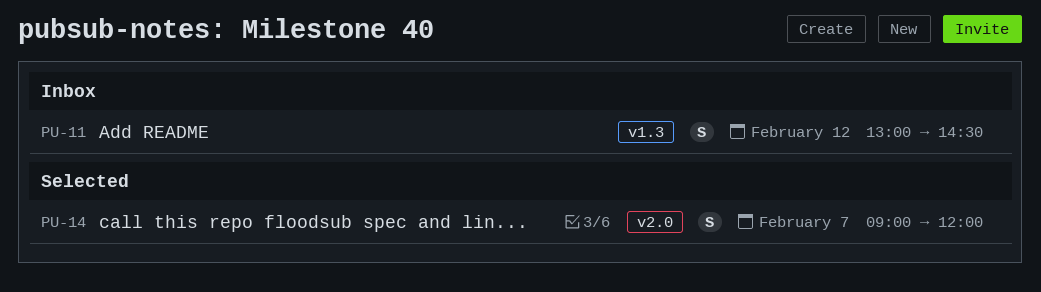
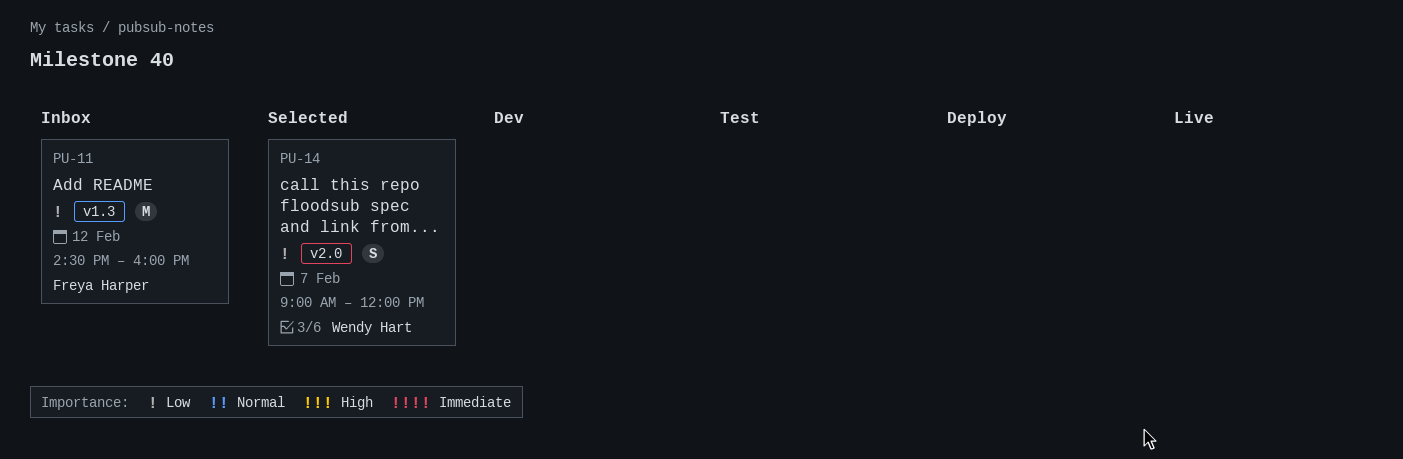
PU-11, estimate: S -> M
PU-11, begins: 13:00 -> 14:30
PU-11, ends: 14:30 -> 16:00

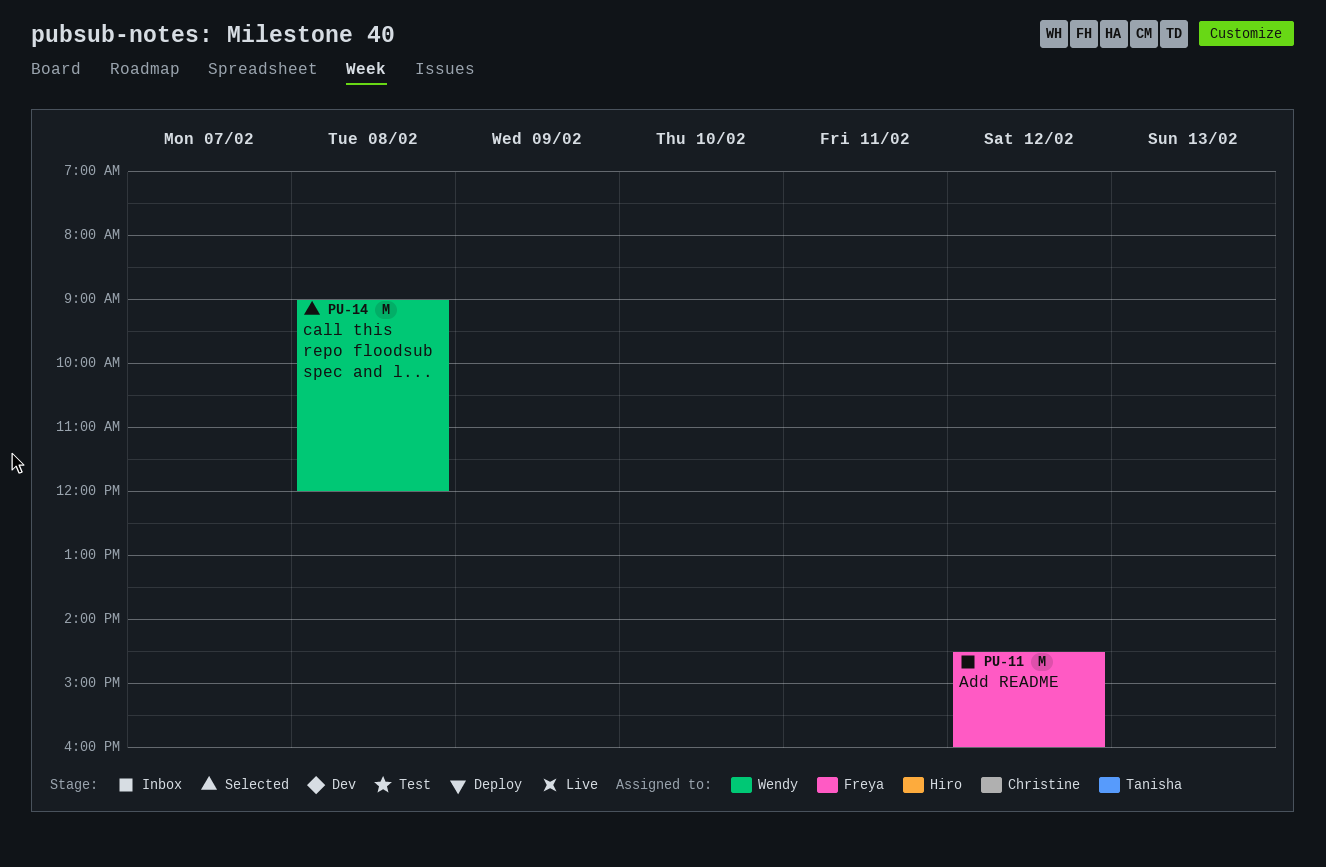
PU-14, estimate: S -> M
PU-14, day: Feb 7 -> Feb 8

